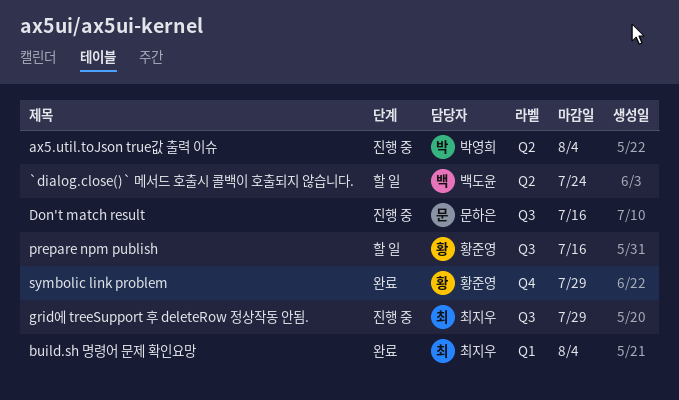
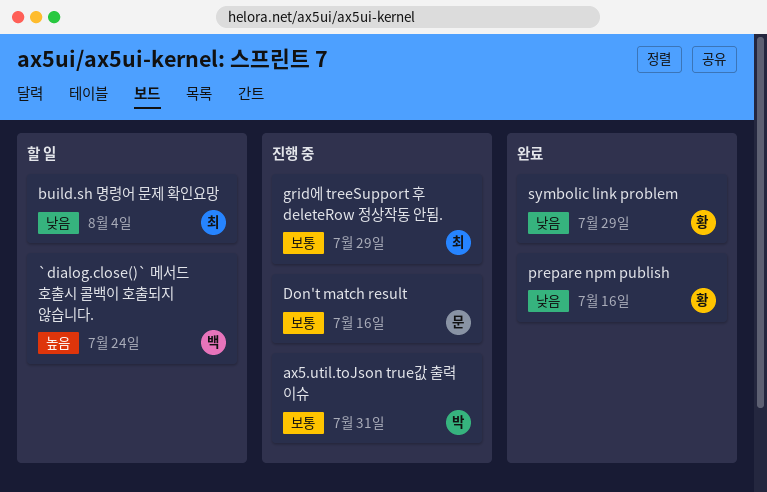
ax5.util.toJson true값 출력 이슈, due: Aug 4 -> Jul 31
build.sh 명령어 문제 확인요망, status: 완료 -> 할 일
prepare npm publish, status: 할 일 -> 완료

